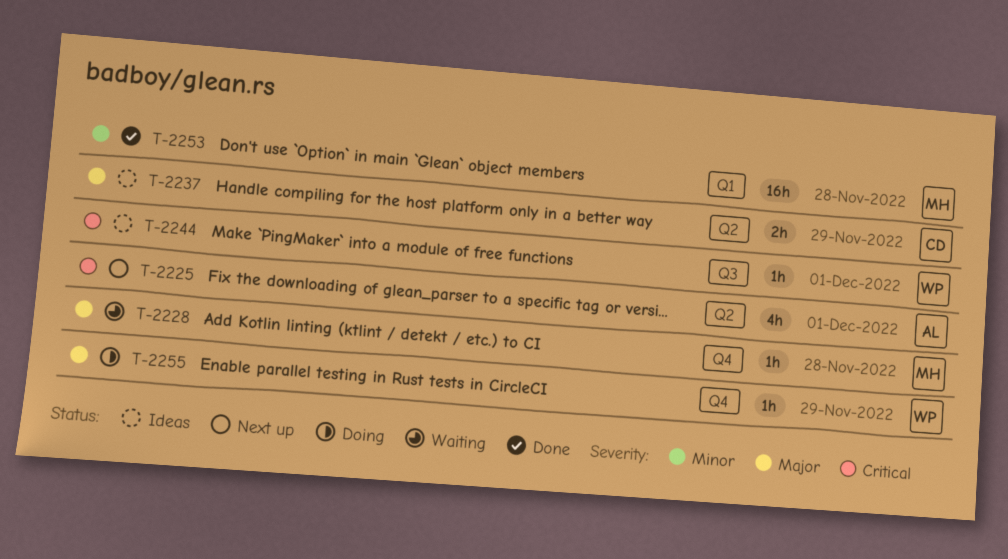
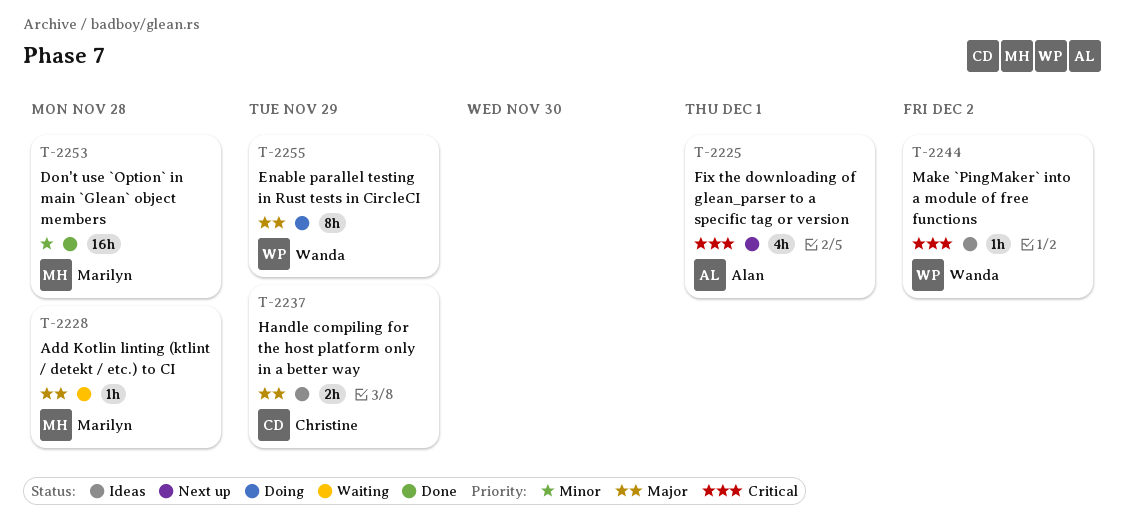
T-2244, due: Dec 1 -> Dec 2
T-2255, estimate: 1h -> 8h

